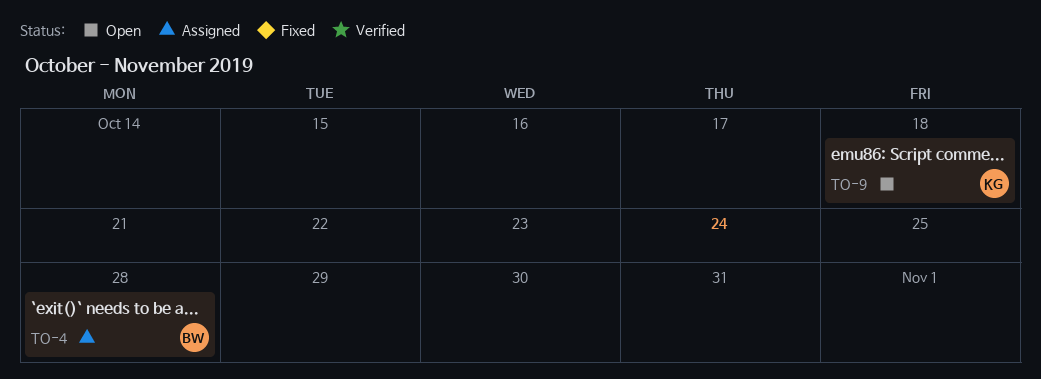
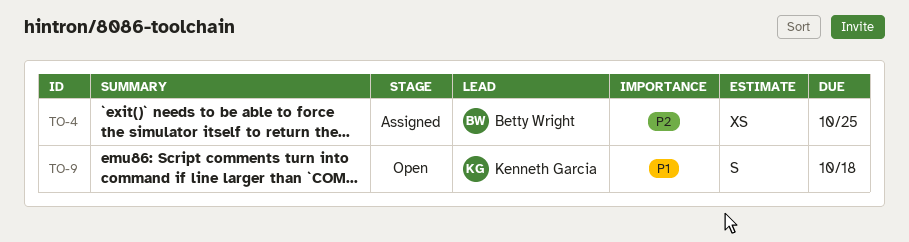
TO-4, due: Oct 28 -> Oct 25

